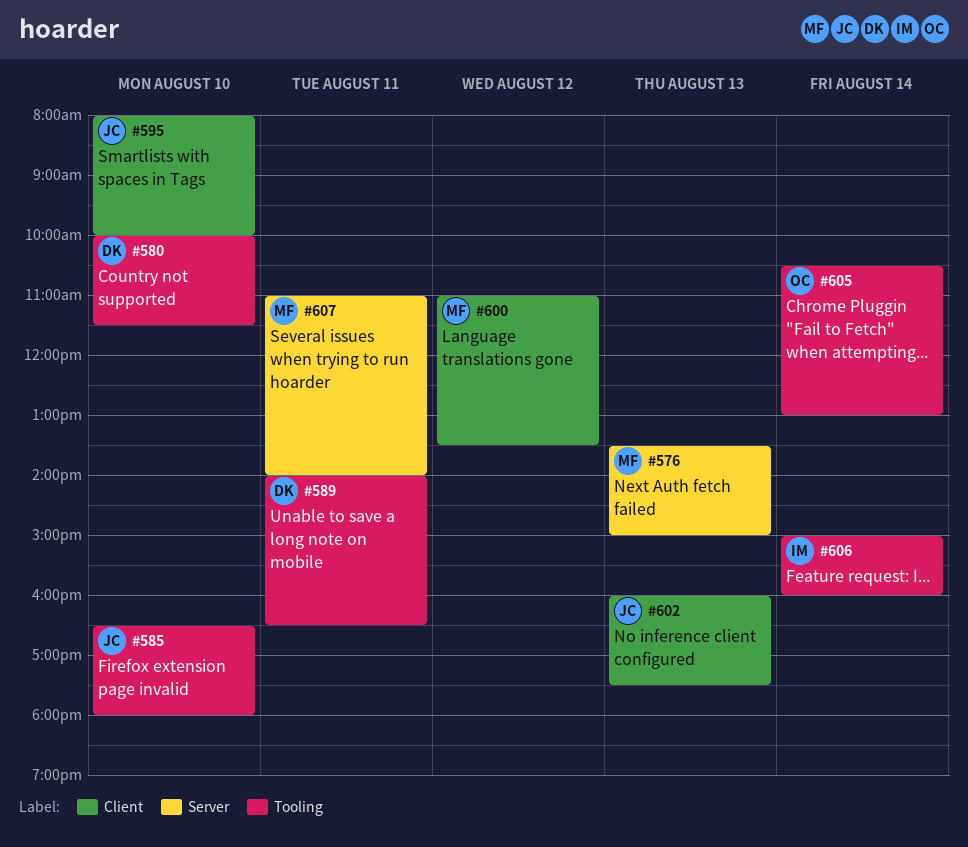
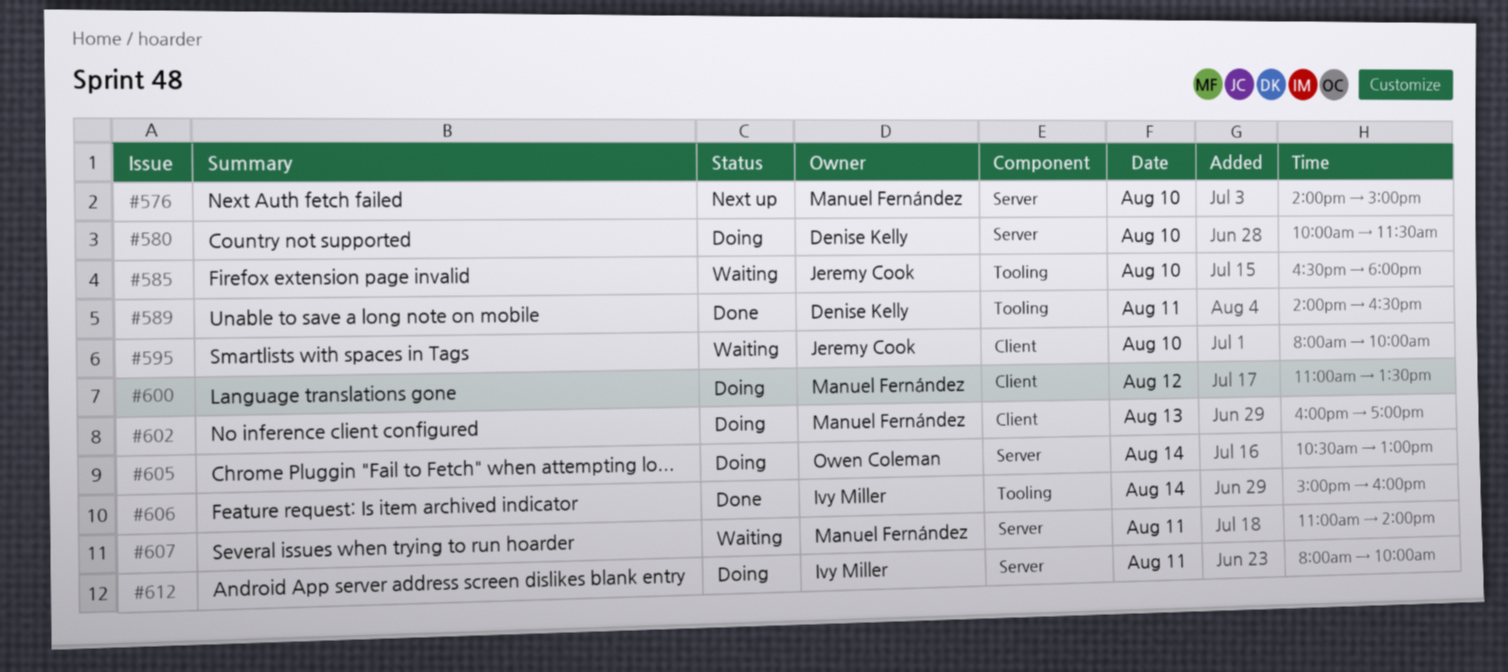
#576, day: Aug 13 -> Aug 10
#576, begins: 13:30 -> 14:00
#580, label: Tooling -> Server
#602, owner: Jeremy Cook -> Manuel Fernández
#602, ends: 17:30 -> 17:00
#605, label: Tooling -> Server
#612: none -> present

